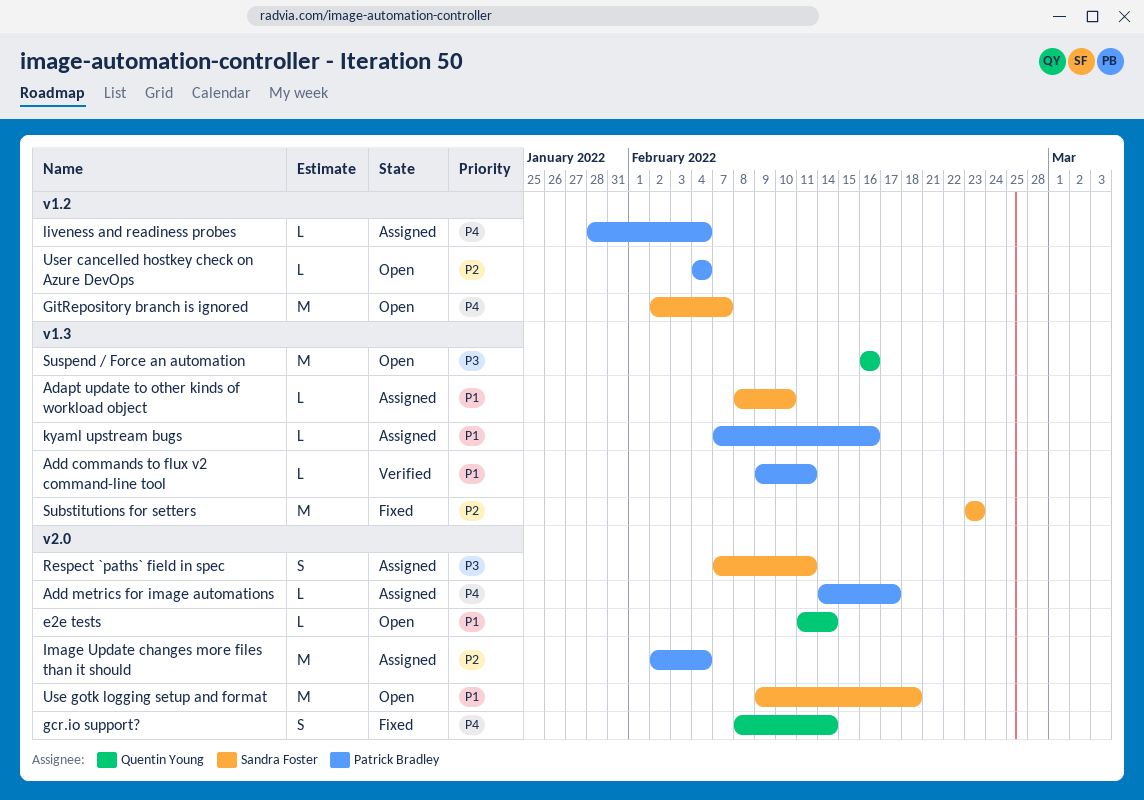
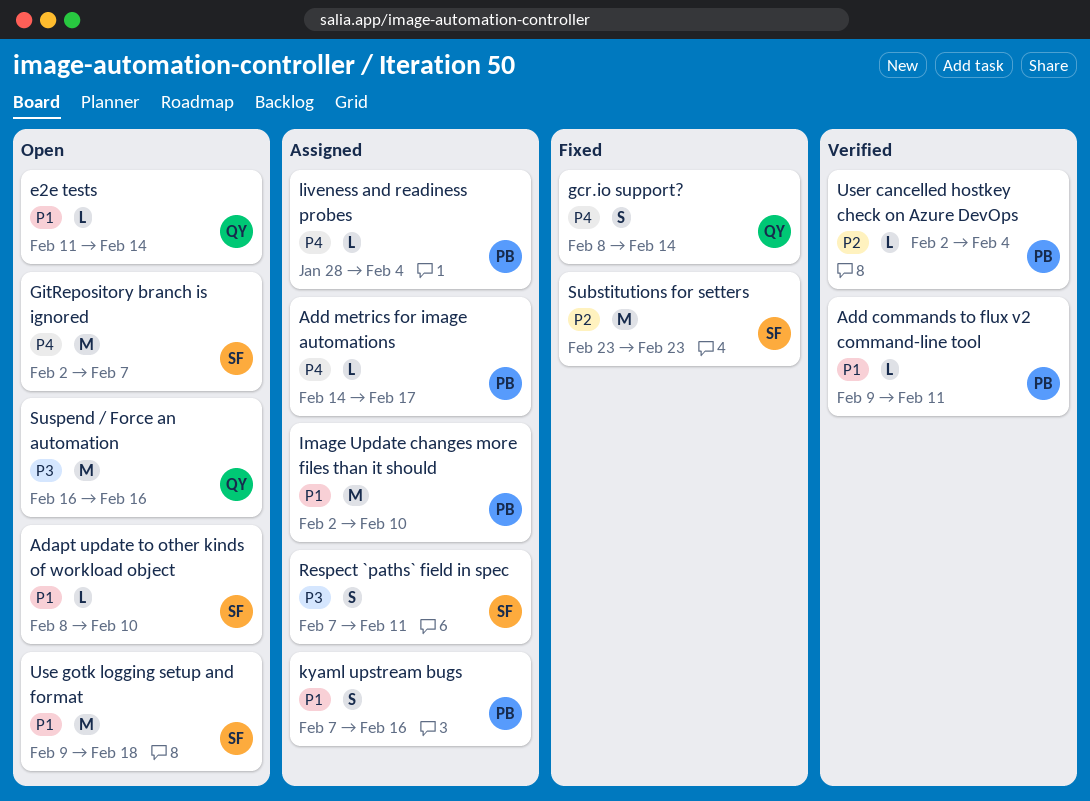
Adapt update to other kinds of workload object, status: Assigned -> Open
Image Update changes more files than it should, priority: P2 -> P1
Image Update changes more files than it should, due: Feb 4 -> Feb 10
kyaml upstream bugs, estimate: L -> S
User cancelled hostkey check on Azure DevOps, status: Open -> Verified
User cancelled hostkey check on Azure DevOps, start: Feb 4 -> Feb 2

